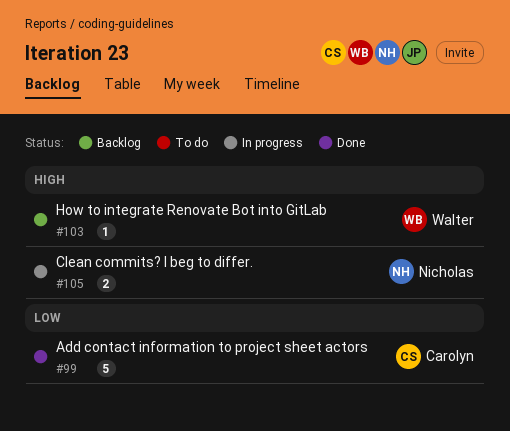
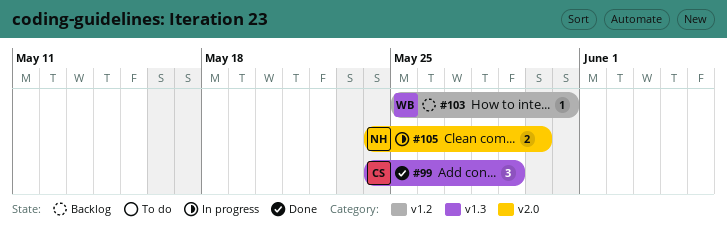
#99, estimate: 5 -> 3

